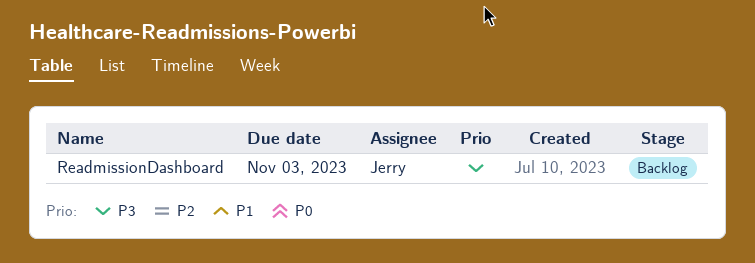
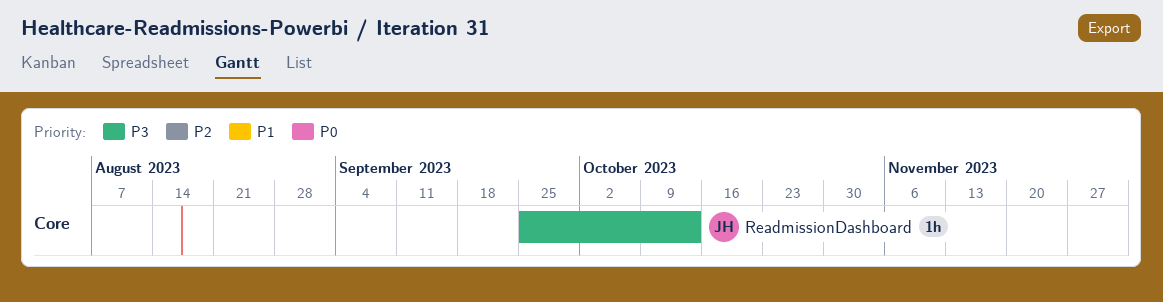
ReadmissionDashboard, due: Nov 3 -> Oct 13

